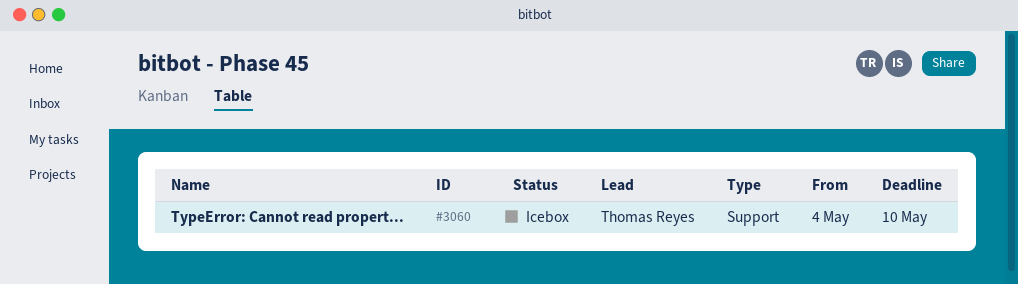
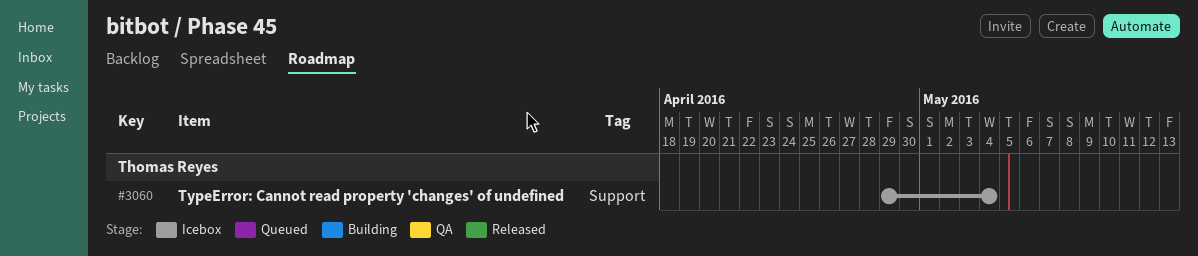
#3060, start: May 4 -> Apr 29
#3060, due: May 10 -> May 4

